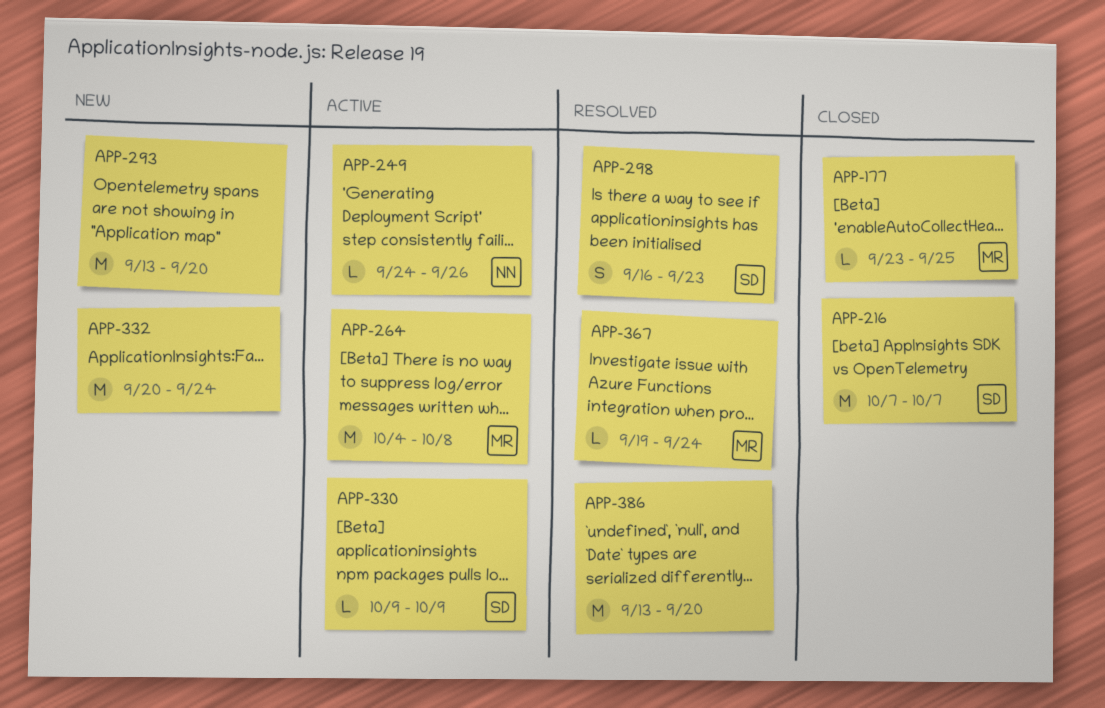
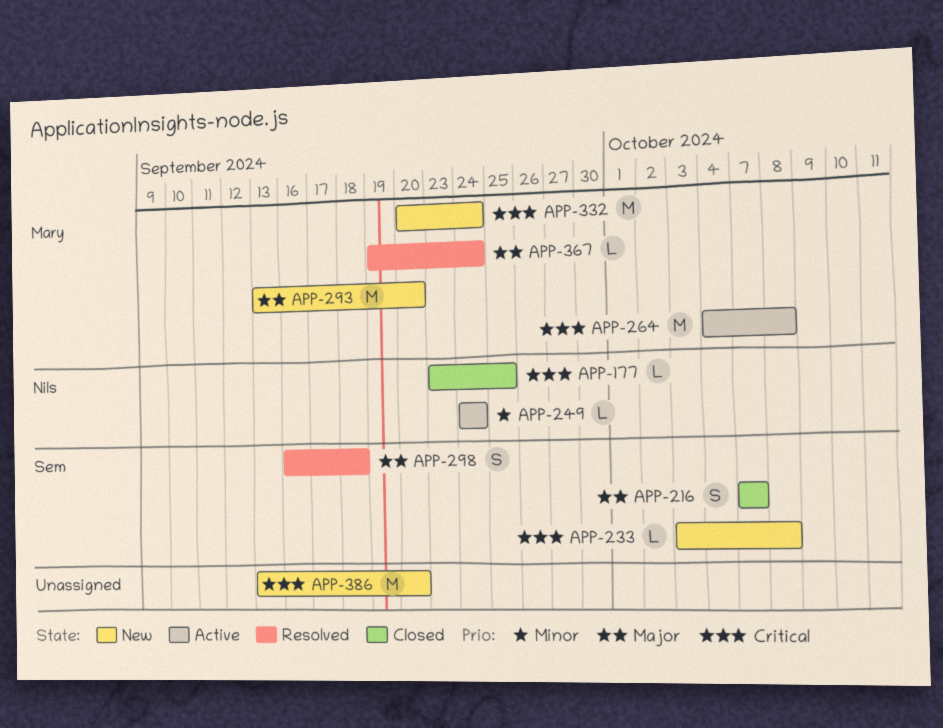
APP-177, owner: Mary -> Nils
APP-216, estimate: M -> S
APP-233: none -> present
APP-249, due: Sep 26 -> Sep 24
APP-293, owner: none -> Mary
APP-298, due: Sep 23 -> Sep 18
APP-330: present -> none
APP-332, owner: none -> Mary
APP-386, status: Resolved -> New

